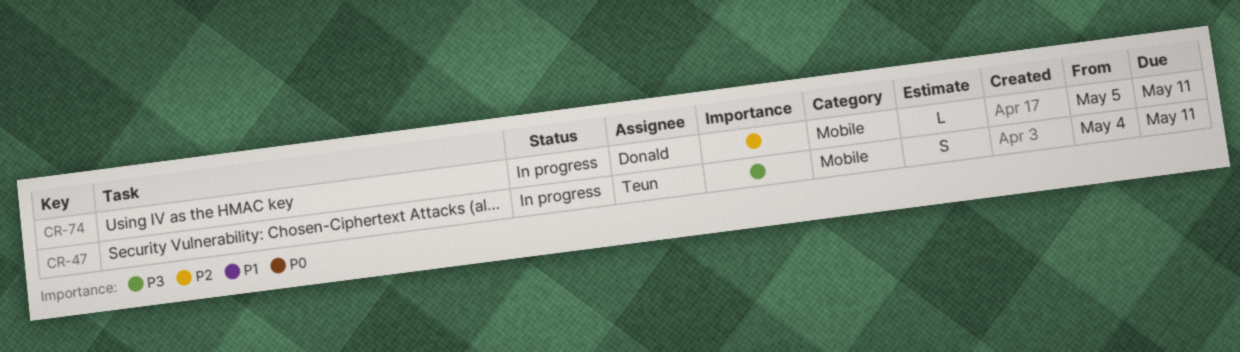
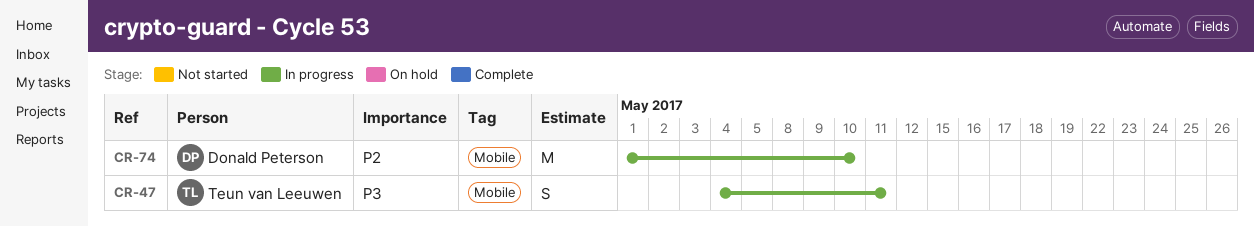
CR-74, estimate: L -> M
CR-74, start: May 5 -> May 1
CR-74, due: May 11 -> May 10

